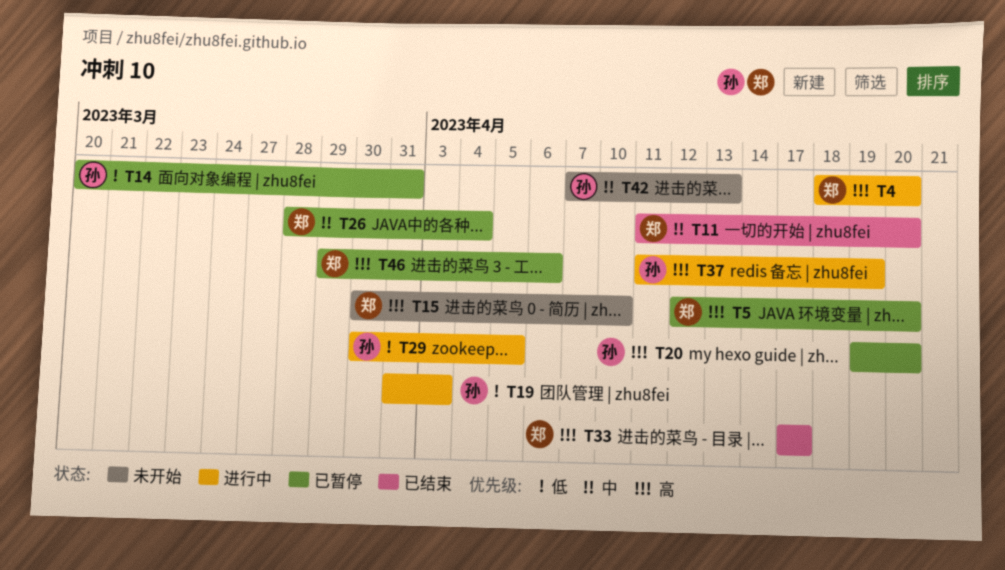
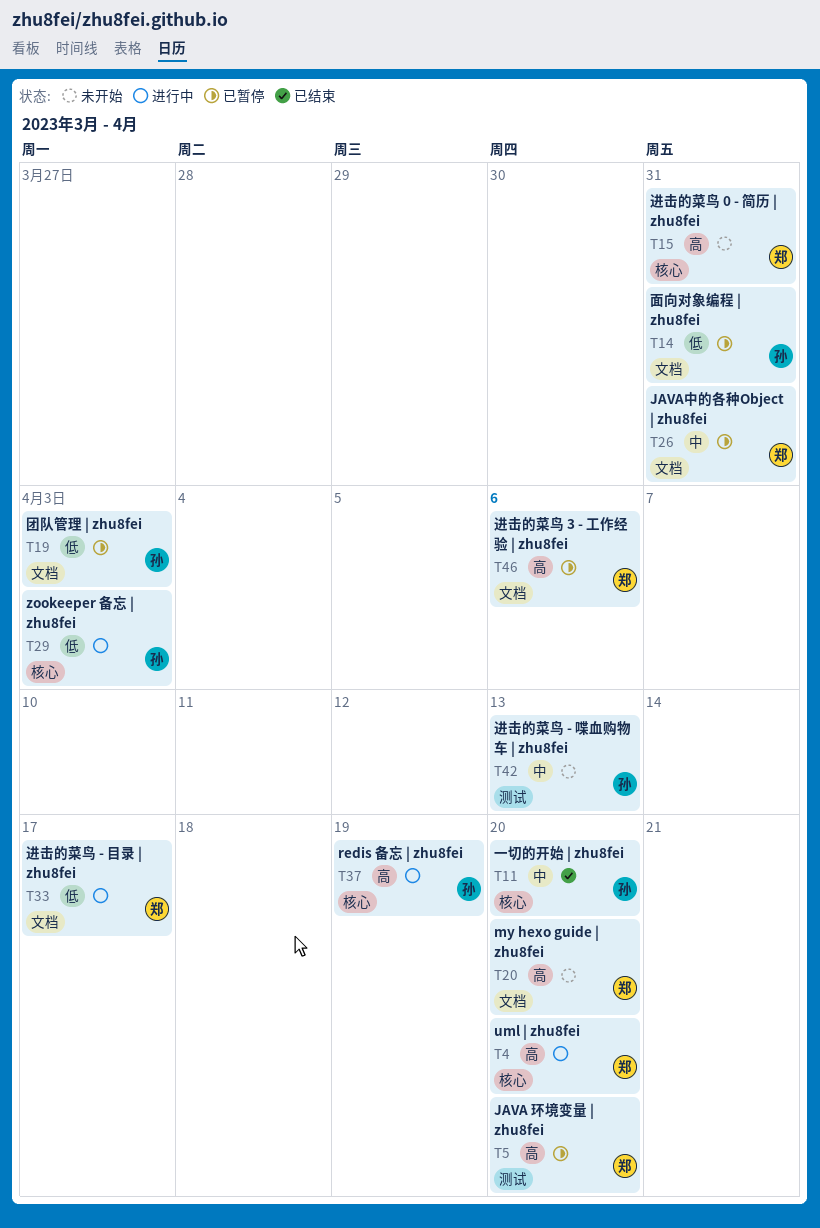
T11, owner: 郑 -> 孙
T15, due: Apr 10 -> Mar 31
T19, status: 进行中 -> 已暂停
T20, status: 已暂停 -> 未开始
T20, owner: 孙 -> 郑
T26, due: Apr 4 -> Mar 31
T29, due: Apr 5 -> Apr 3
T33, status: 已结束 -> 进行中
T33, priority: 高 -> 低

